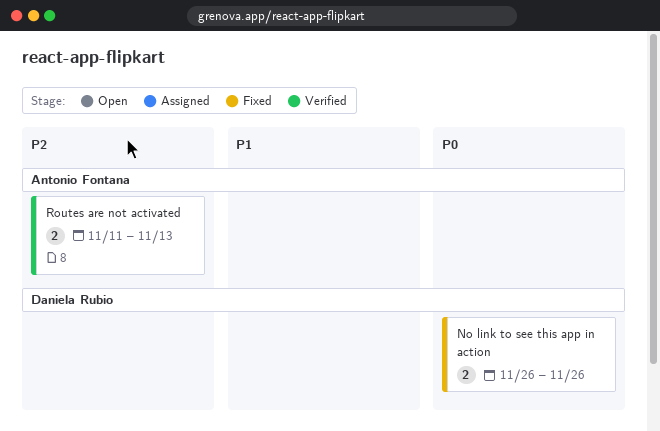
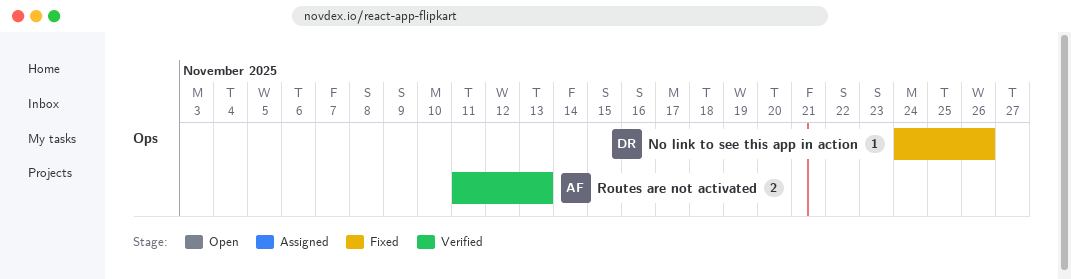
No link to see this app in action, estimate: 2 -> 1
No link to see this app in action, start: Nov 26 -> Nov 24

